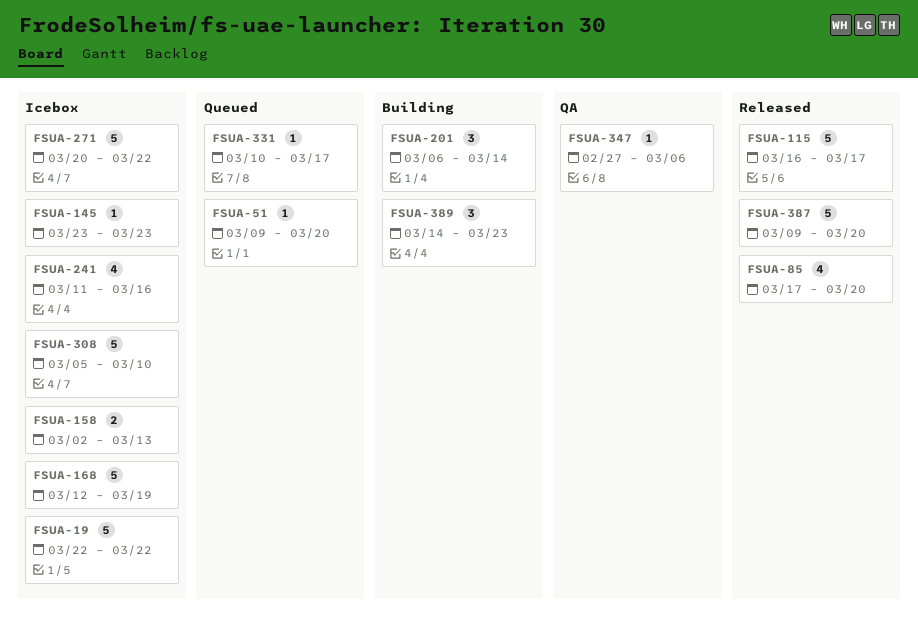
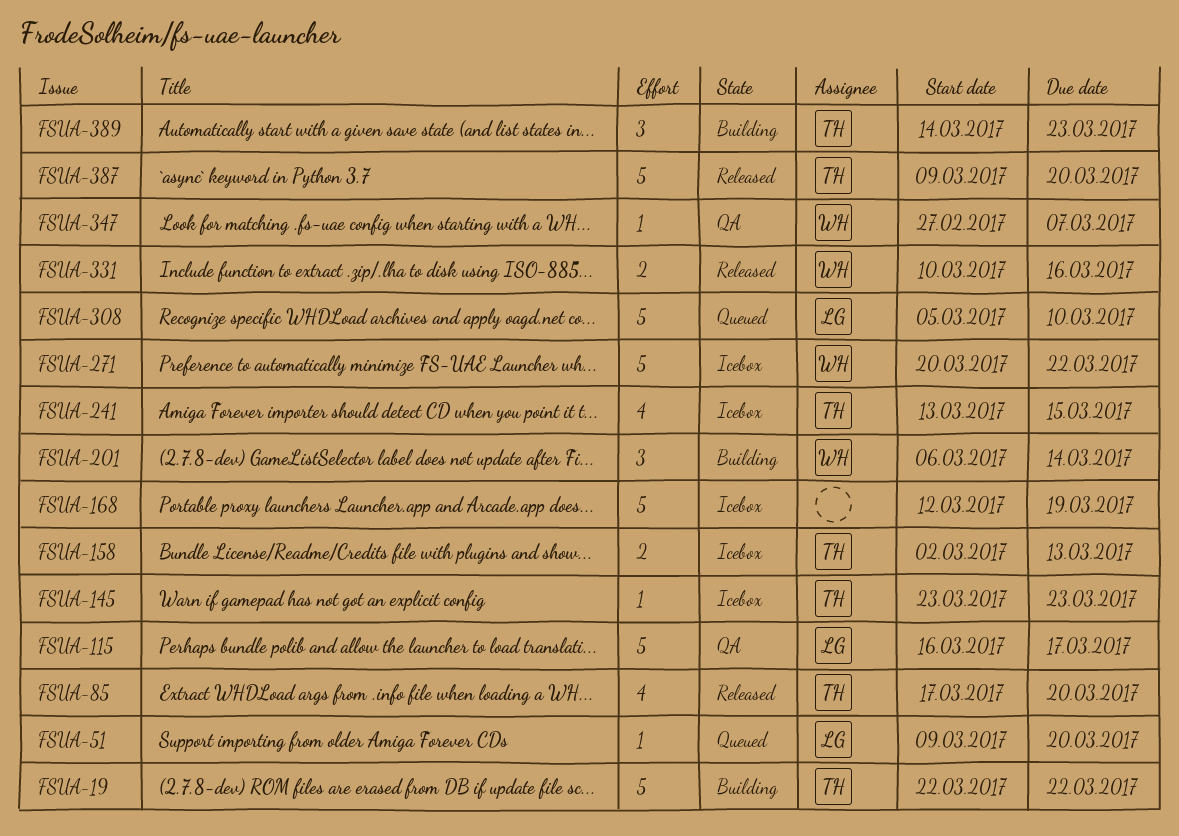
FSUA-19, status: Icebox -> Building
FSUA-115, status: Released -> QA
FSUA-241, start: Mar 11 -> Mar 13
FSUA-241, due: Mar 16 -> Mar 15
FSUA-308, status: Icebox -> Queued
FSUA-331, status: Queued -> Released
FSUA-331, estimate: 1 -> 2
FSUA-331, due: Mar 17 -> Mar 16
FSUA-347, due: Mar 6 -> Mar 7

